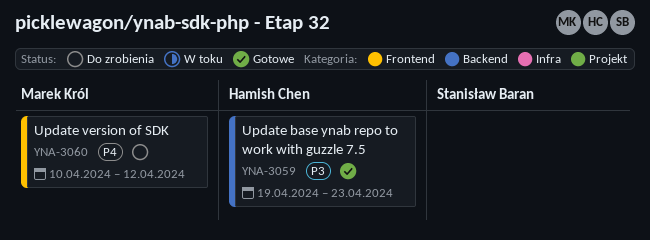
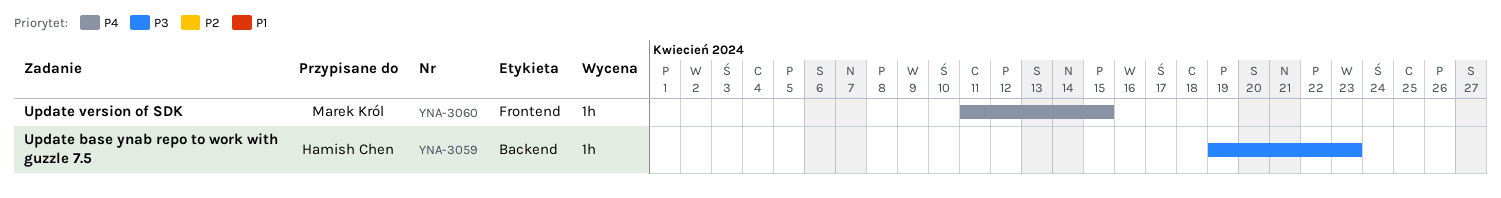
YNA-3060, start: Apr 10 -> Apr 11
YNA-3060, due: Apr 12 -> Apr 15

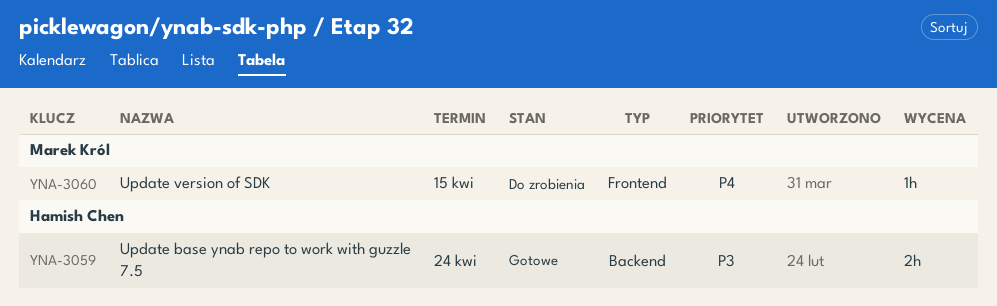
YNA-3059, estimate: 1h -> 2h
YNA-3059, due: Apr 23 -> Apr 24

